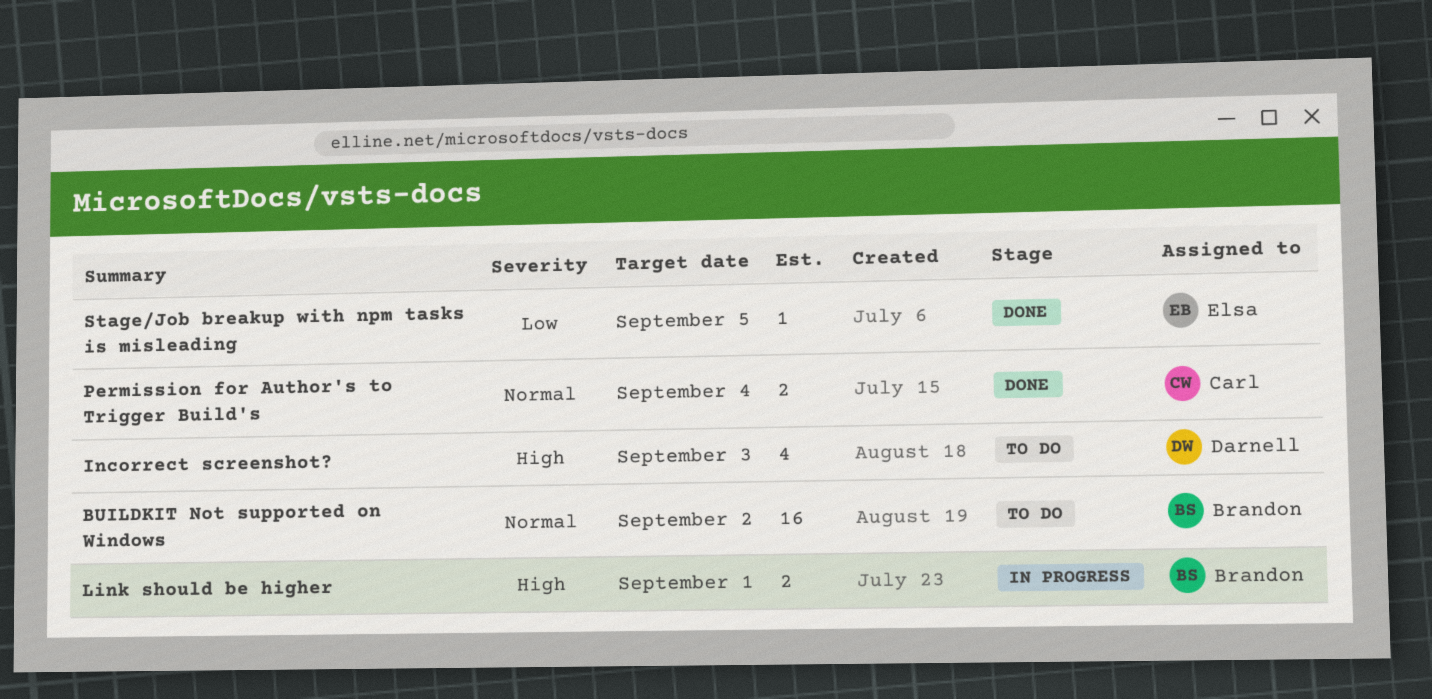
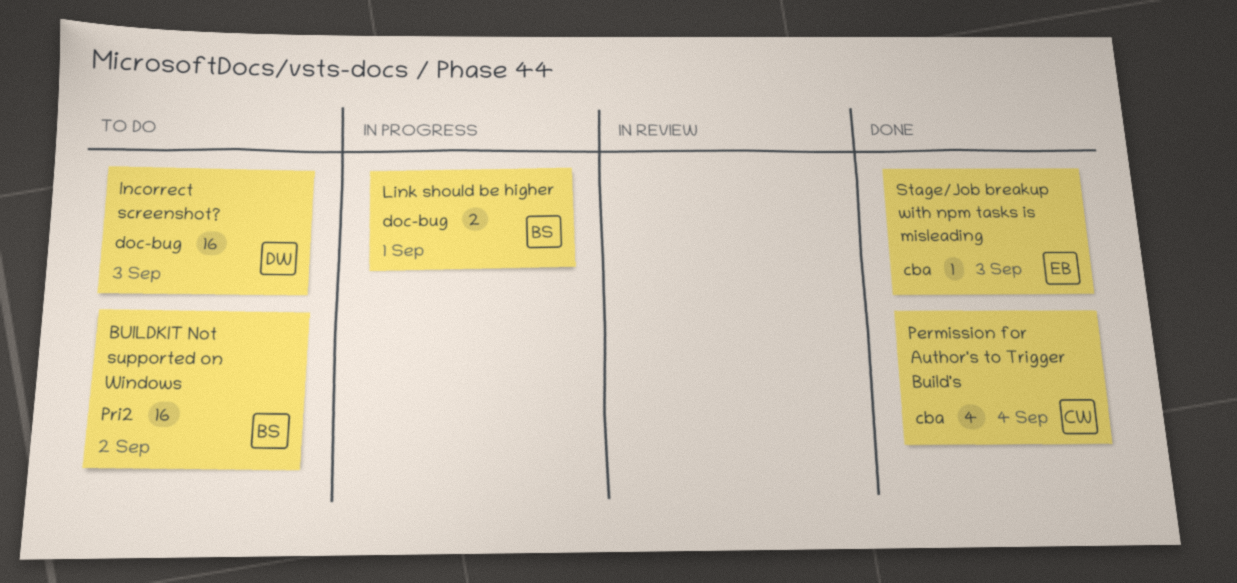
Incorrect screenshot?, estimate: 4 -> 16
Permission for Author's to Trigger Build's, estimate: 2 -> 4
Stage/Job breakup with npm tasks is misleading, due: Sep 5 -> Sep 3

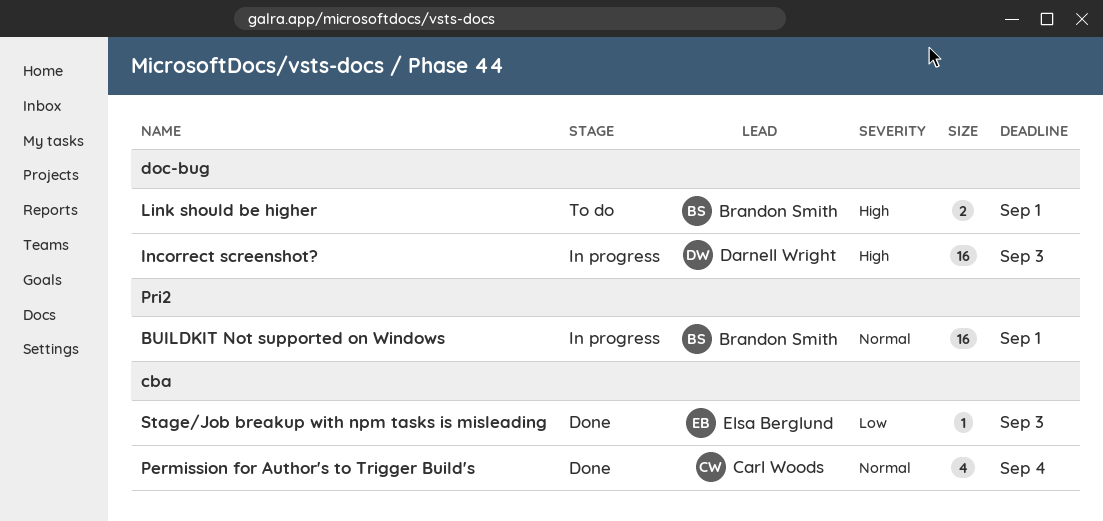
BUILDKIT Not supported on Windows, status: To do -> In progress
BUILDKIT Not supported on Windows, due: Sep 2 -> Sep 1
Incorrect screenshot?, status: To do -> In progress
Link should be higher, status: In progress -> To do

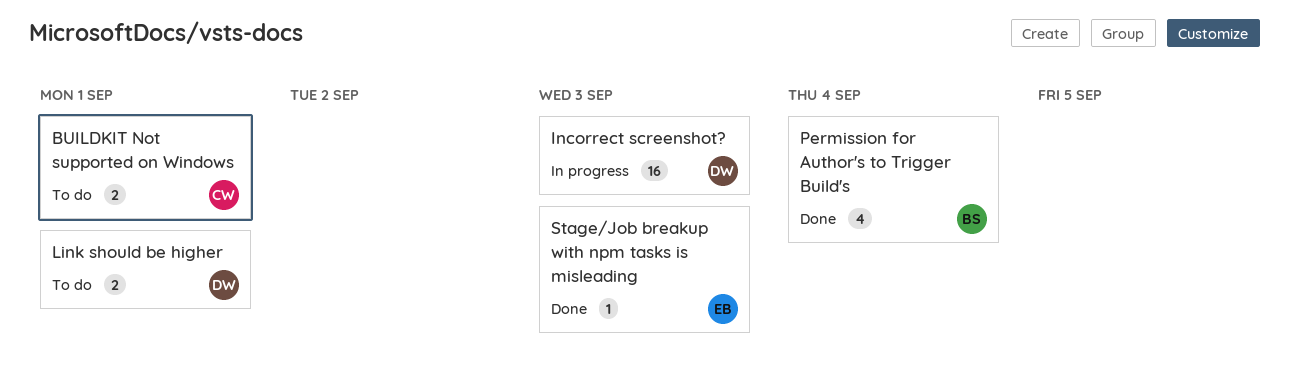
BUILDKIT Not supported on Windows, status: In progress -> To do
BUILDKIT Not supported on Windows, owner: Brandon Smith -> Carl Woods
BUILDKIT Not supported on Windows, estimate: 16 -> 2
Link should be higher, owner: Brandon Smith -> Darnell Wright
Permission for Author's to Trigger Build's, owner: Carl Woods -> Brandon Smith

